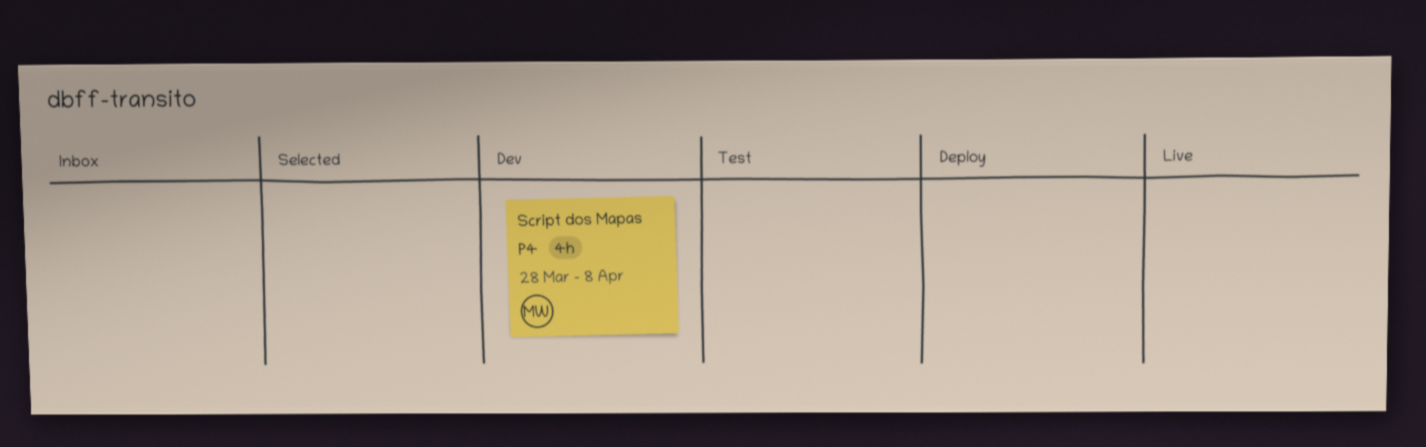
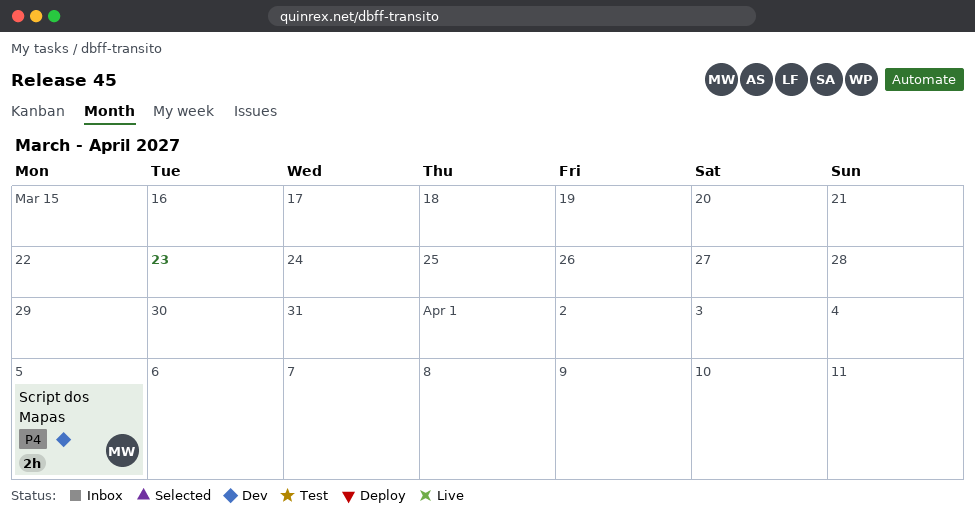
Script dos Mapas, estimate: 4h -> 2h
Script dos Mapas, due: Apr 8 -> Apr 5

